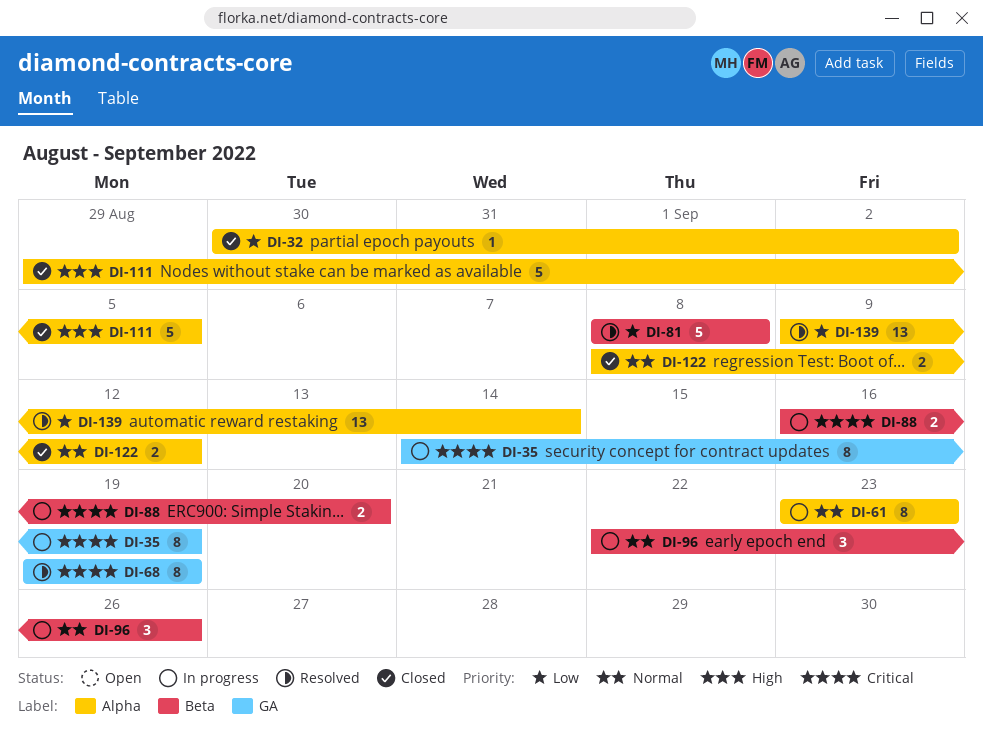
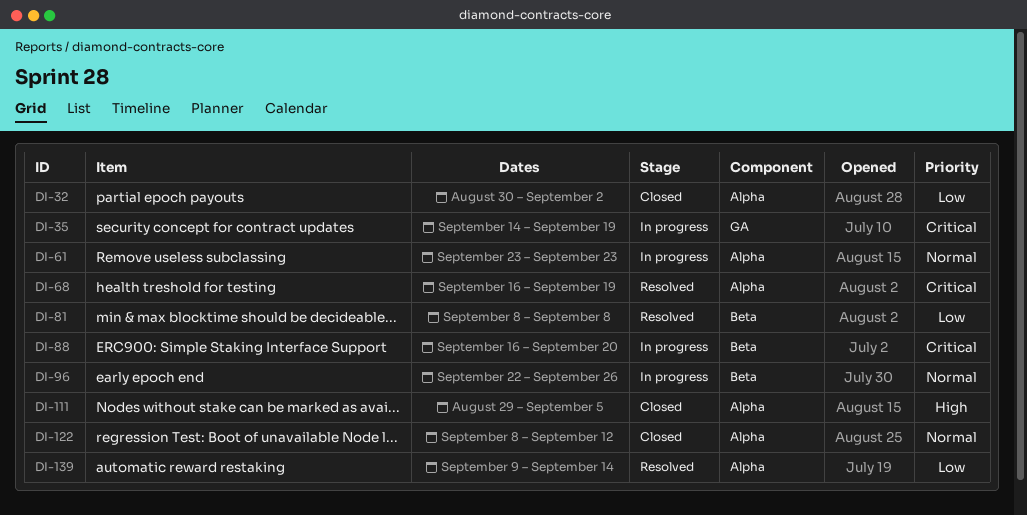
DI-68, label: GA -> Alpha
DI-68, start: Sep 19 -> Sep 16

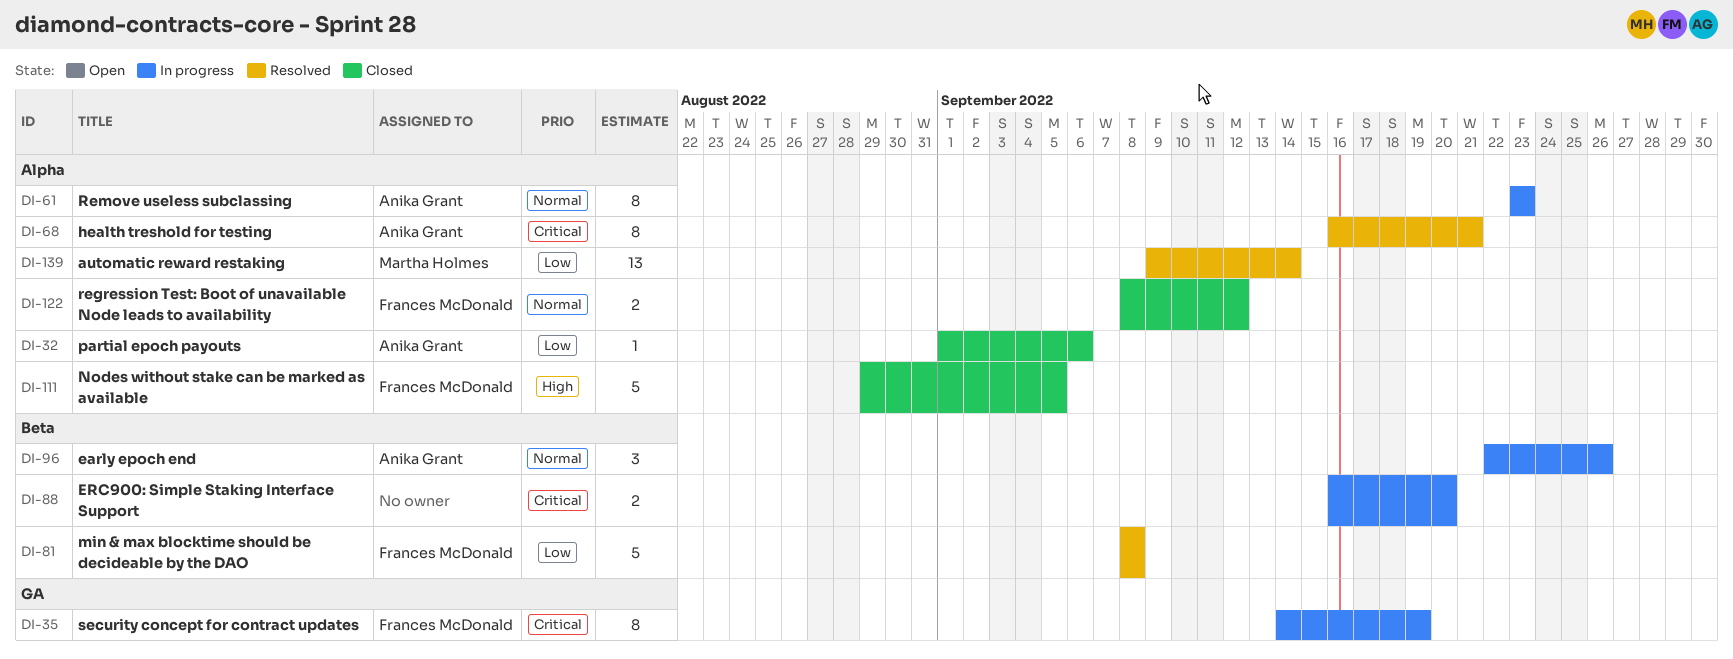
DI-32, start: Aug 30 -> Sep 1
DI-32, due: Sep 2 -> Sep 6
DI-68, due: Sep 19 -> Sep 21

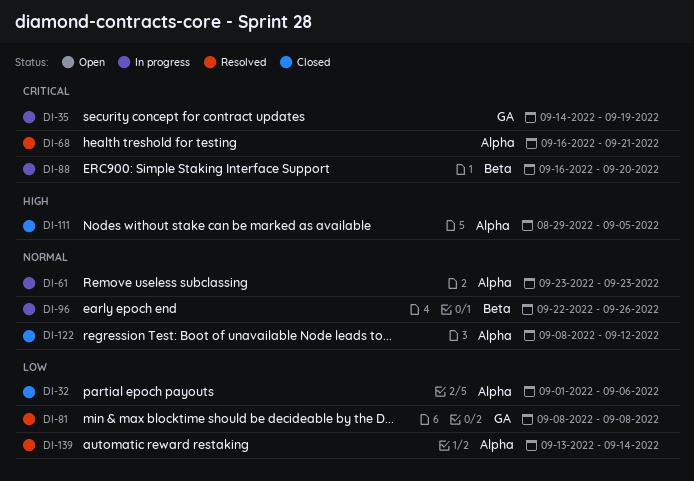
DI-81, label: Beta -> GA
DI-139, start: Sep 9 -> Sep 13

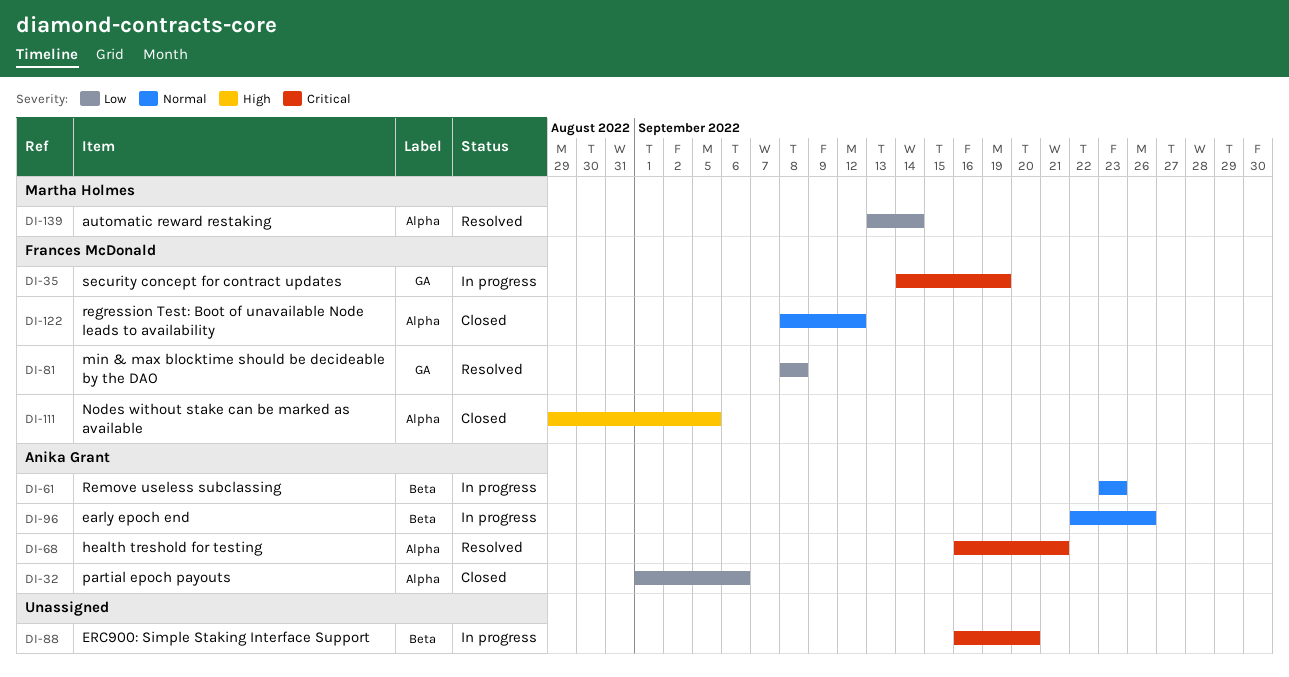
DI-61, label: Alpha -> Beta

